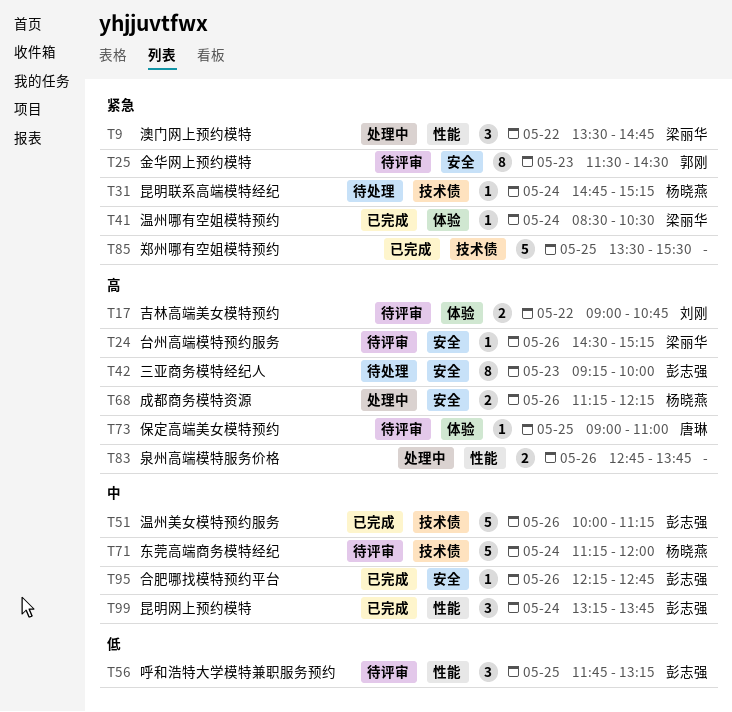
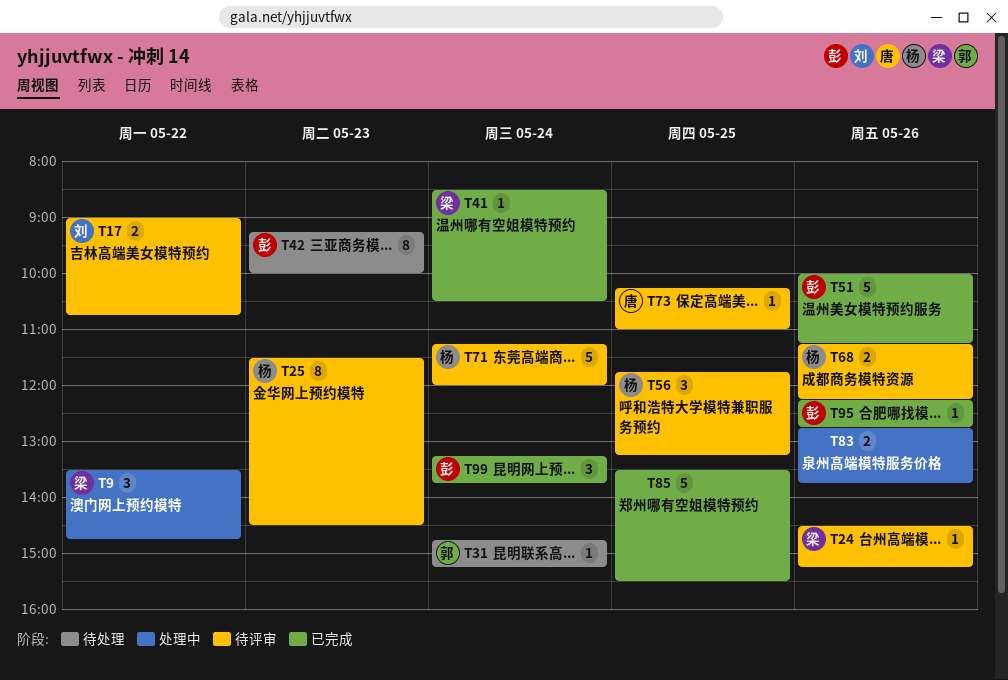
T25, owner: 郭刚 -> 杨晓燕
T31, owner: 杨晓燕 -> 郭刚
T56, owner: 彭志强 -> 杨晓燕
T68, status: 处理中 -> 待评审
T73, begins: 09:00 -> 10:15

